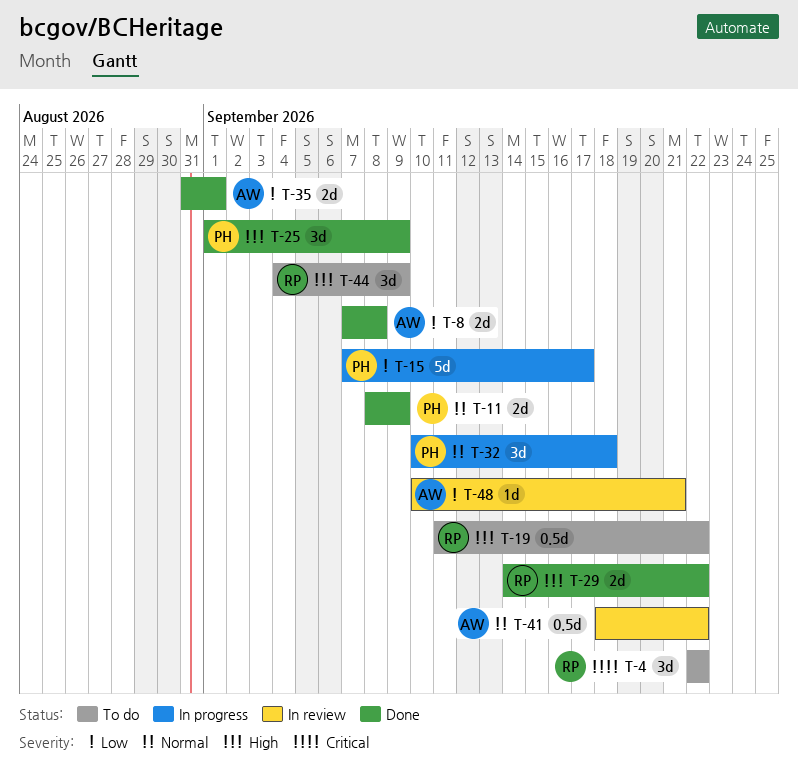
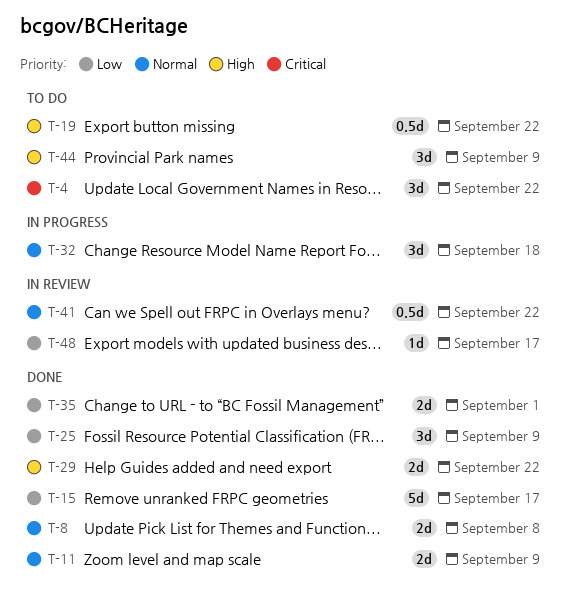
T-8, priority: Low -> Normal
T-15, status: In progress -> Done
T-25, priority: High -> Low
T-48, due: Sep 21 -> Sep 17

